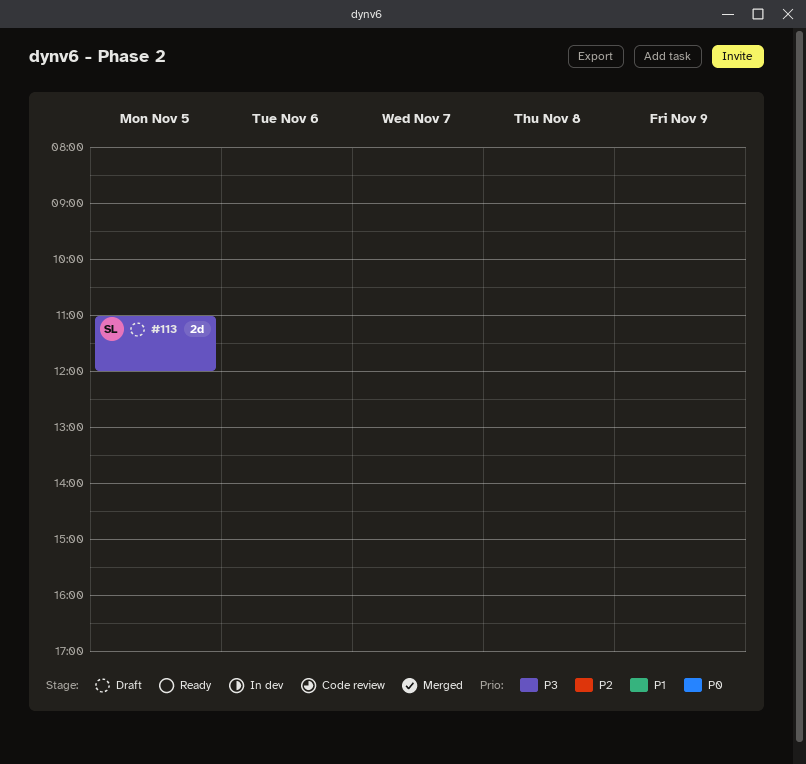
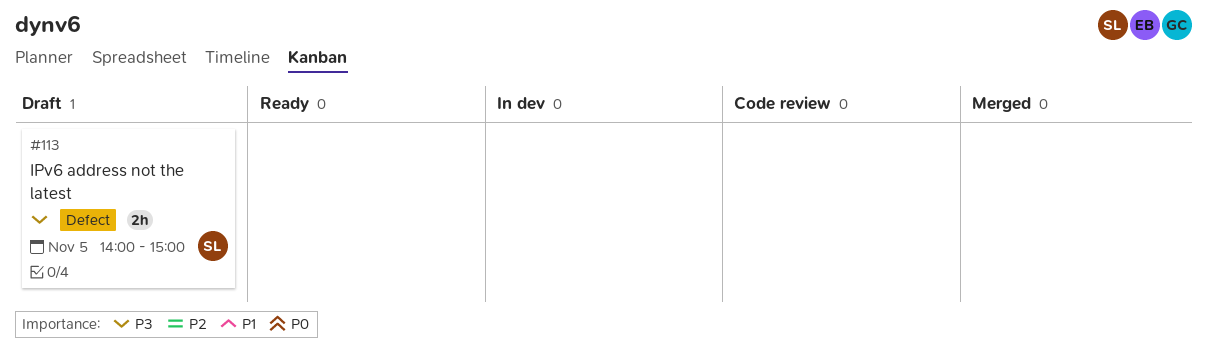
#113, estimate: 2d -> 2h
#113, begins: 11:00 -> 14:00
#113, ends: 12:00 -> 15:00

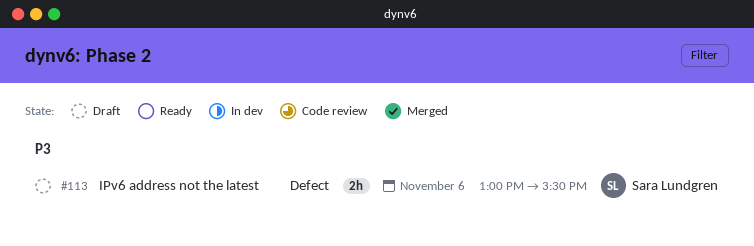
#113, day: Nov 5 -> Nov 6
#113, begins: 14:00 -> 13:00
#113, ends: 15:00 -> 15:30

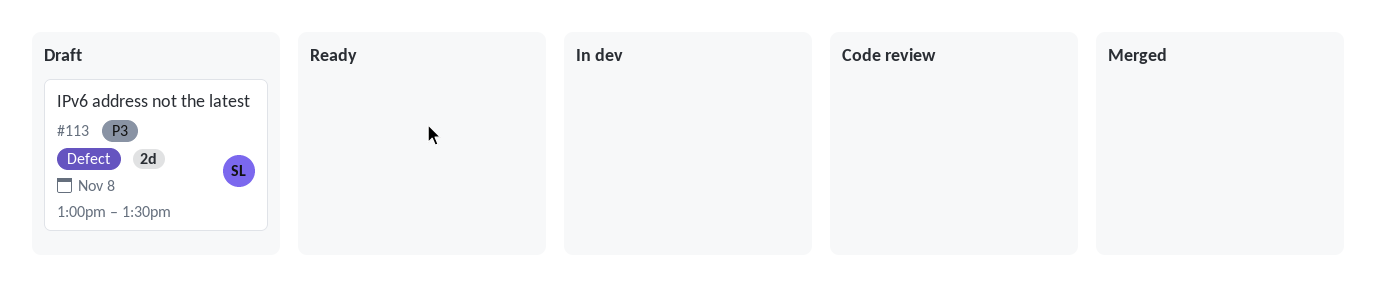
#113, estimate: 2h -> 2d
#113, day: Nov 6 -> Nov 8
#113, ends: 15:30 -> 13:30

